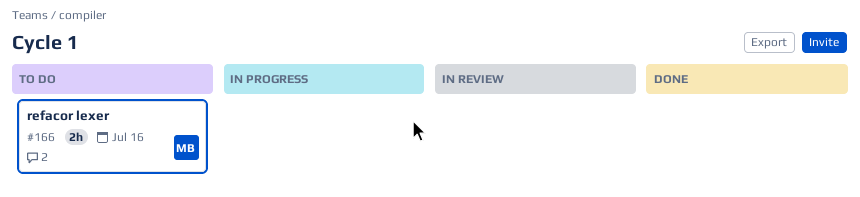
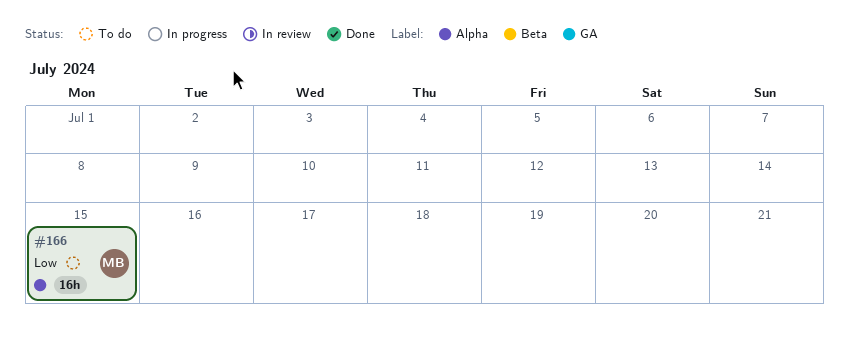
#166, estimate: 2h -> 16h
#166, due: Jul 16 -> Jul 15

